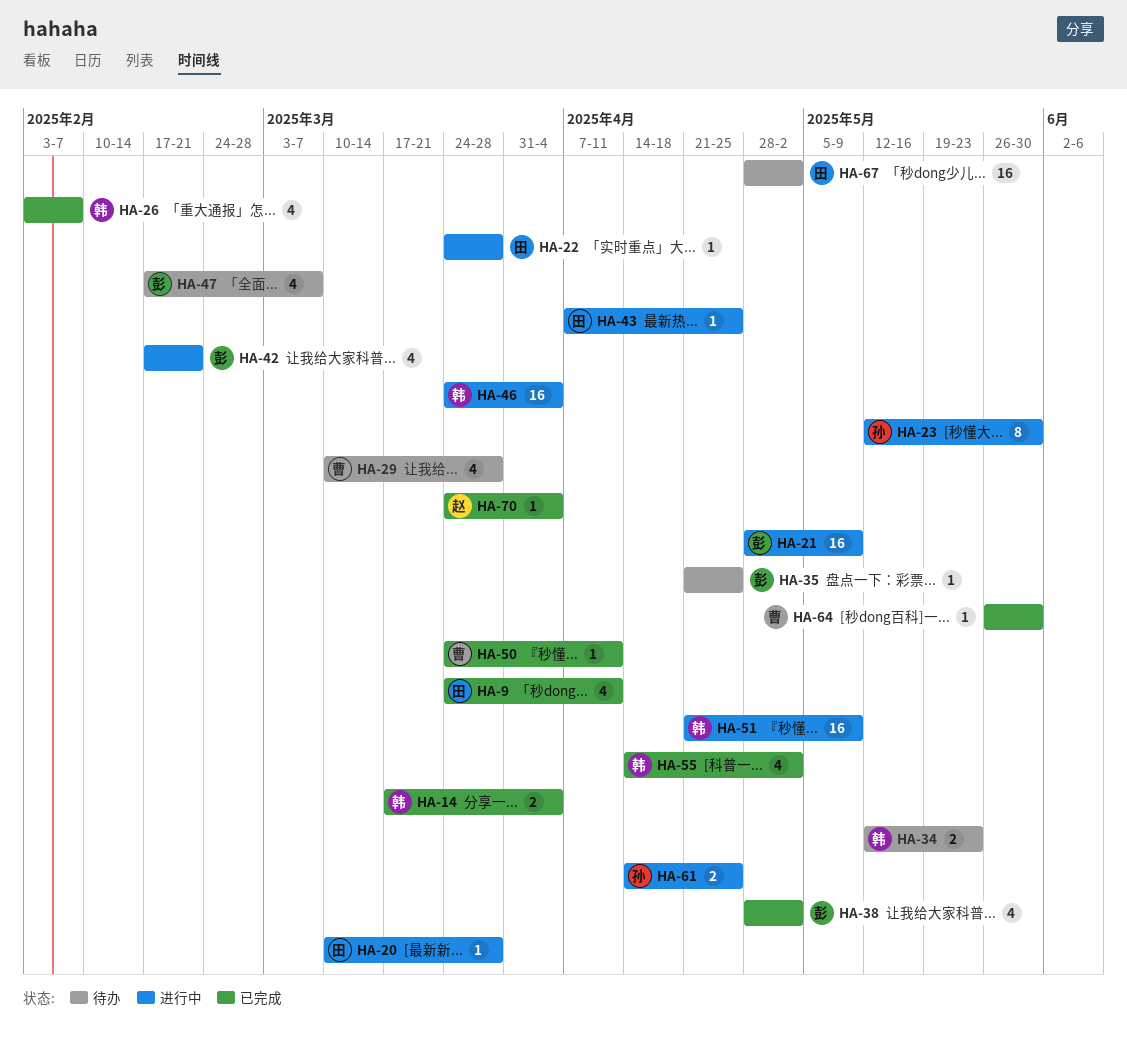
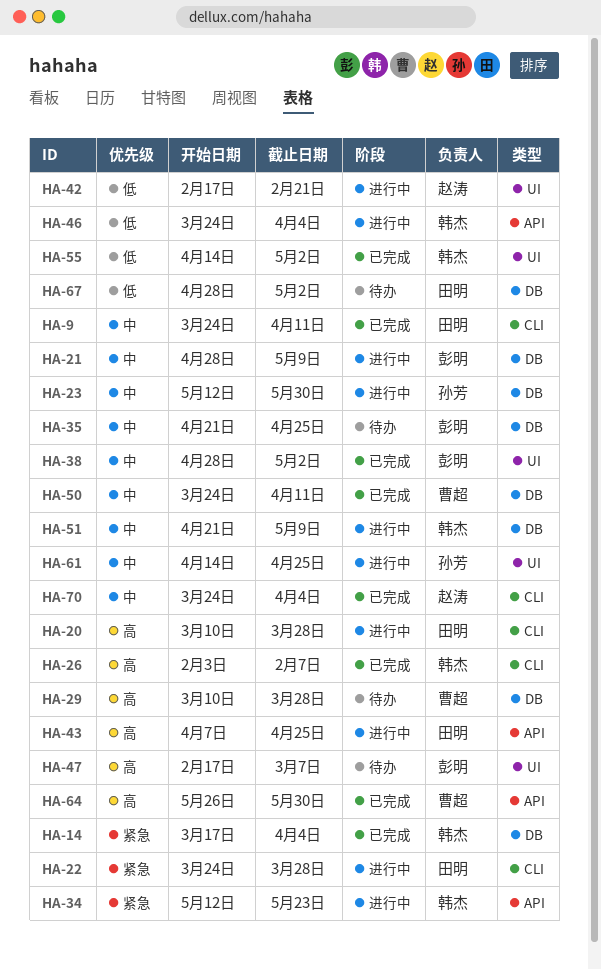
HA-34, status: 待办 -> 进行中
HA-42, owner: 彭明 -> 赵涛

